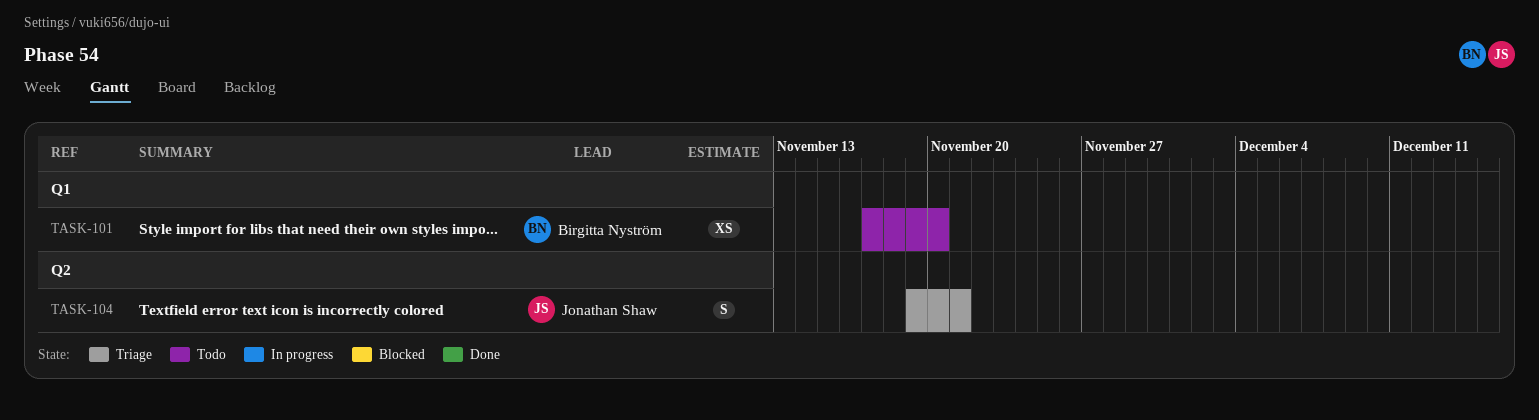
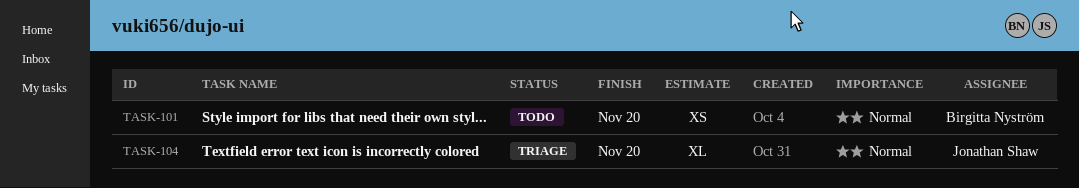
TASK-104, estimate: S -> XL
TASK-104, due: Nov 21 -> Nov 20

